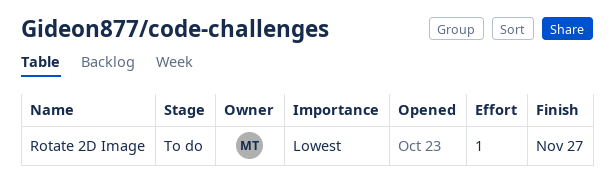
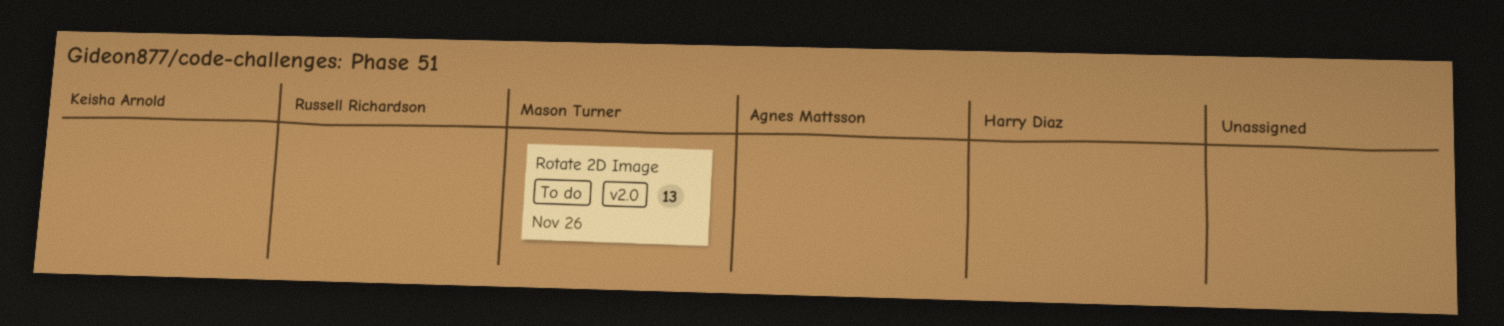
Rotate 2D Image, estimate: 1 -> 13
Rotate 2D Image, due: Nov 27 -> Nov 26

